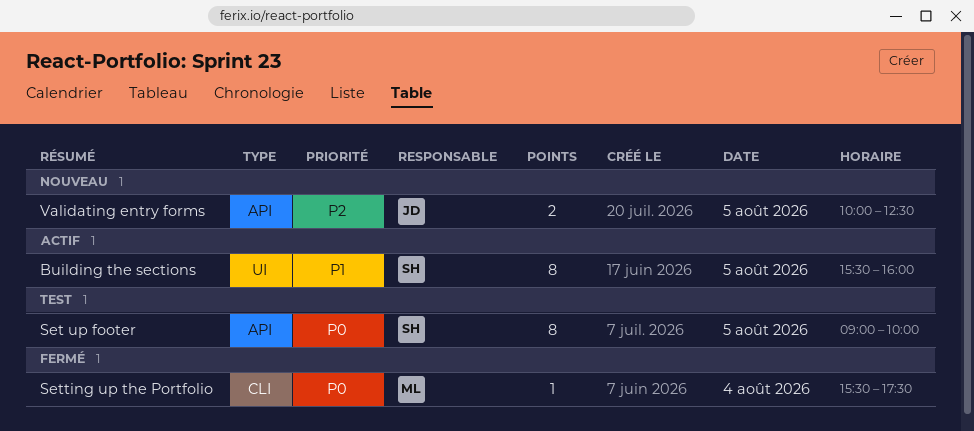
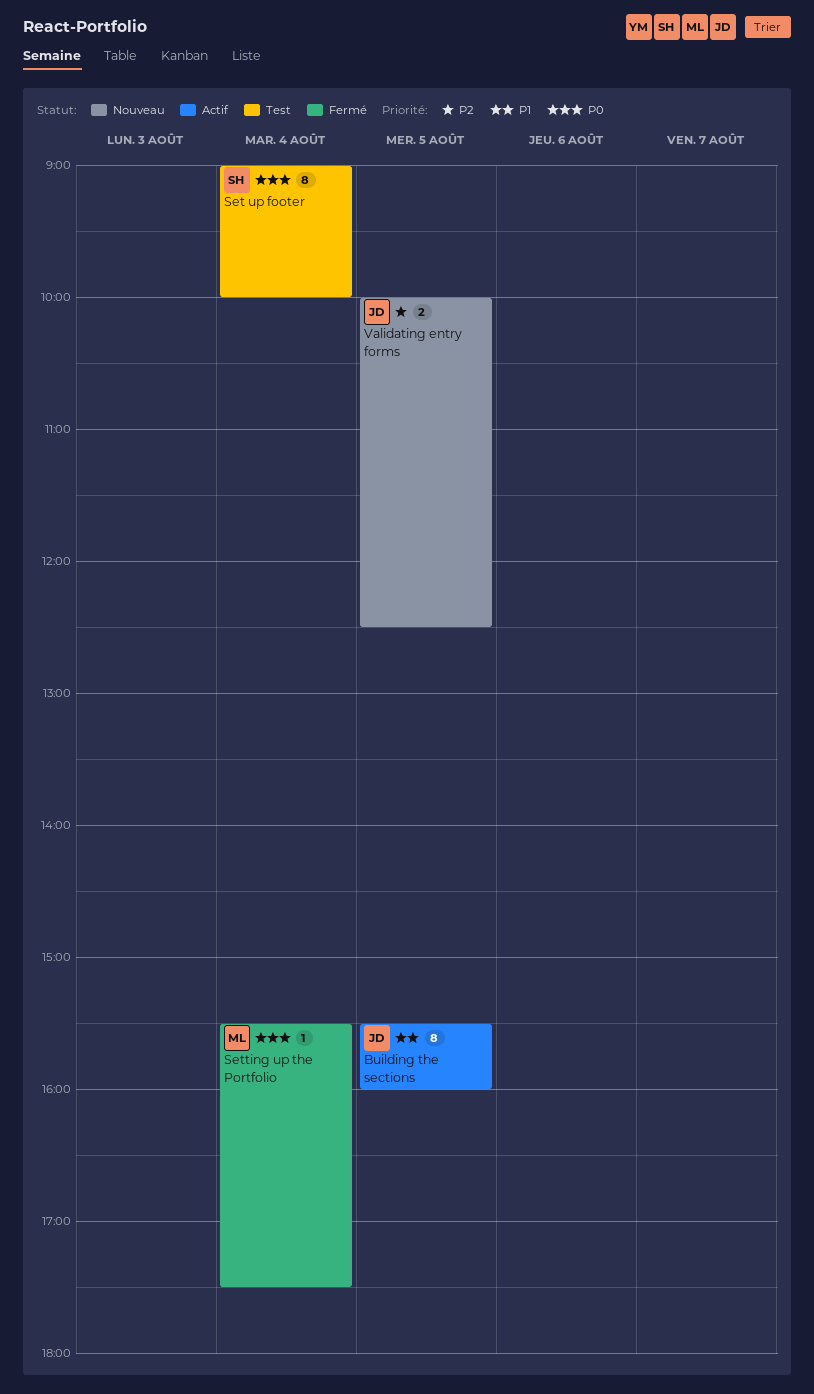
Building the sections, owner: SH -> JD
Set up footer, day: Aug 5 -> Aug 4

